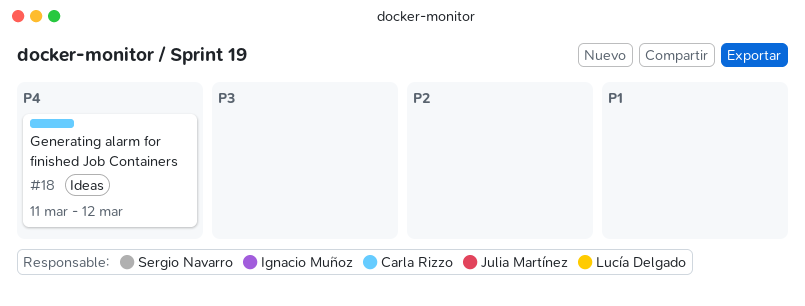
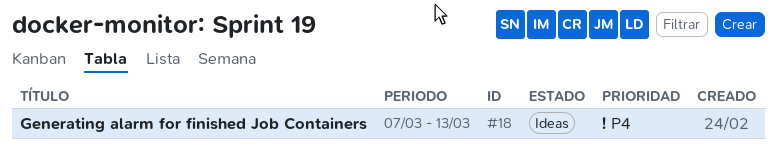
#18, start: Mar 11 -> Mar 7
#18, due: Mar 12 -> Mar 13

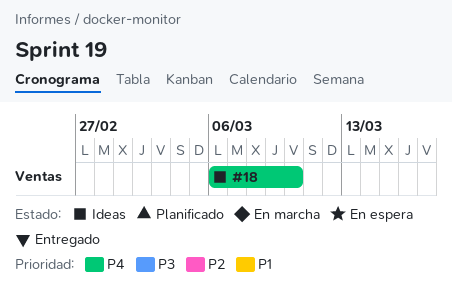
#18, start: Mar 7 -> Mar 6
#18, due: Mar 13 -> Mar 10

